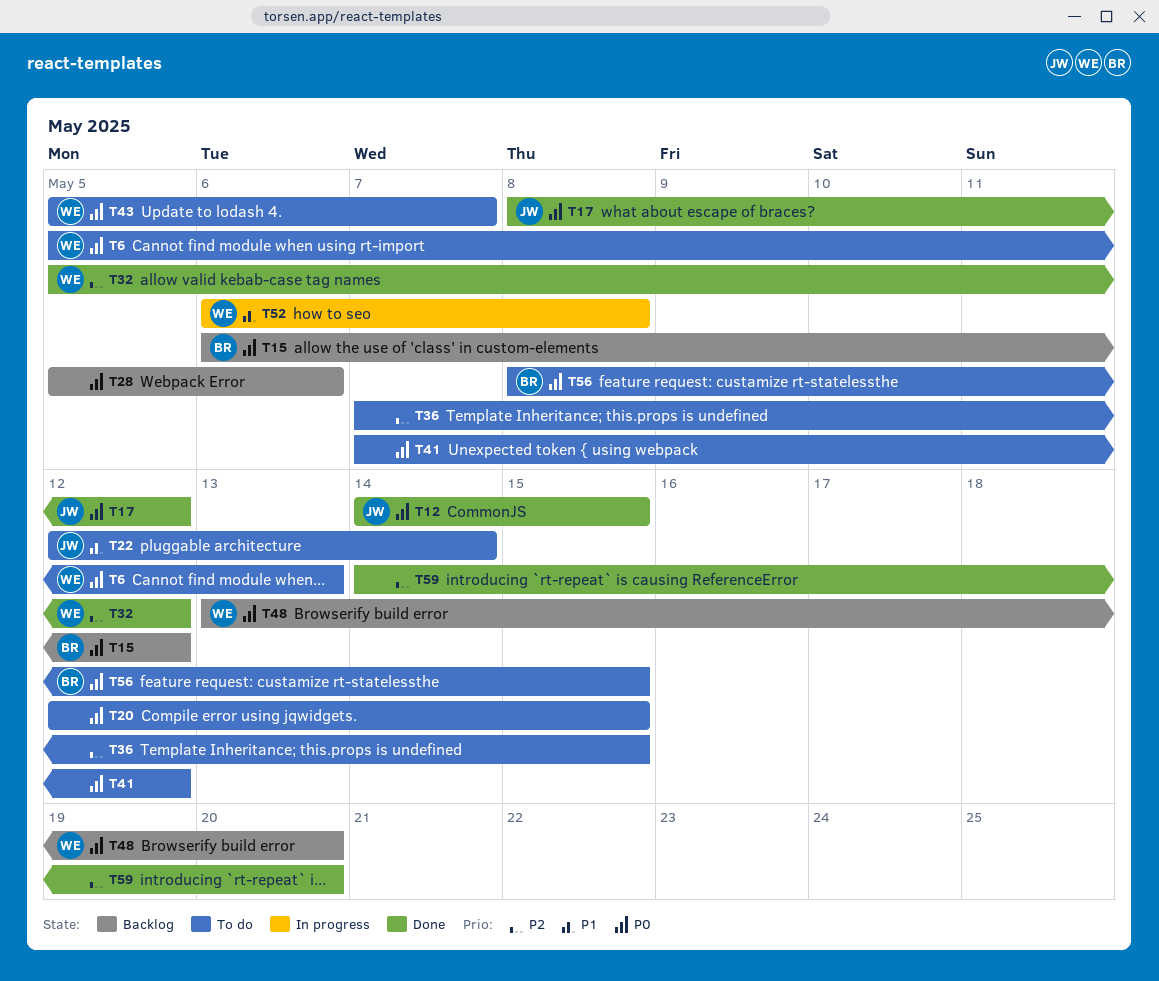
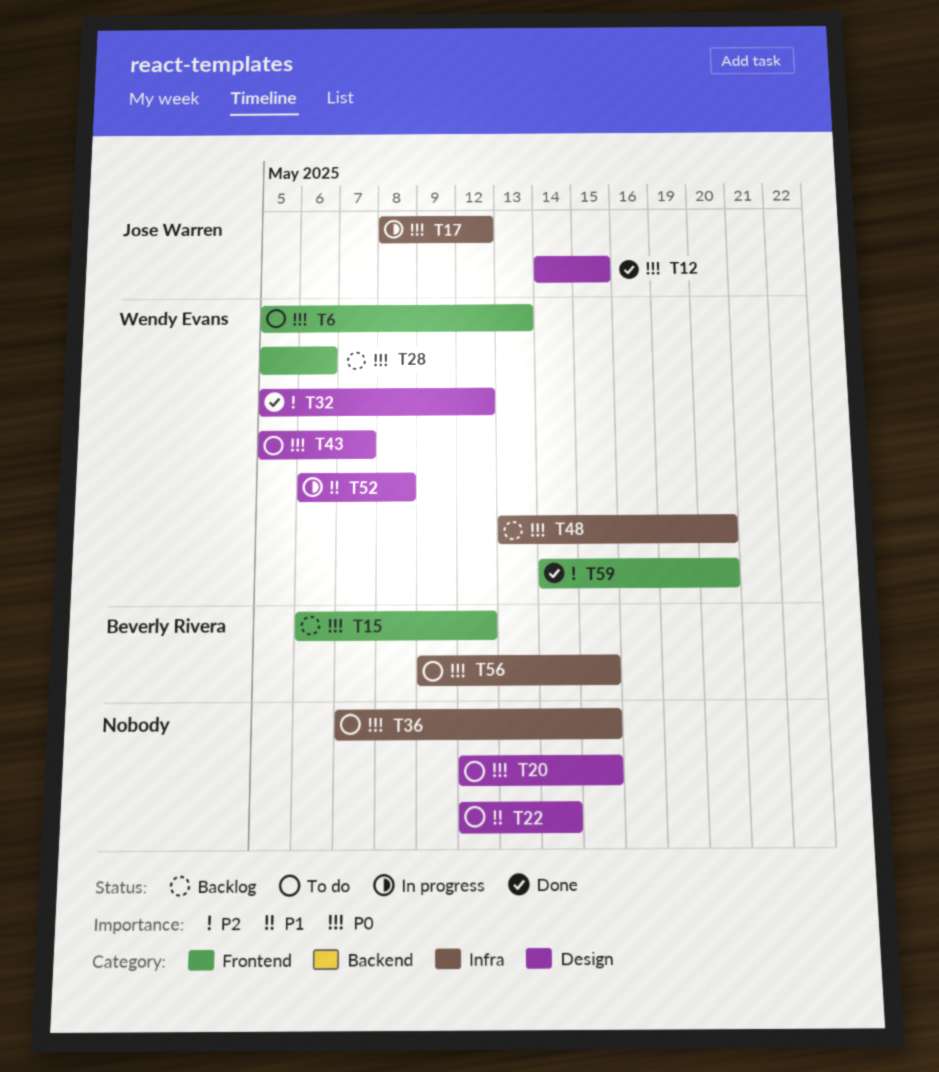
T17, status: Done -> In progress
T22, owner: Jose Warren -> none
T28, owner: none -> Wendy Evans
T36, priority: P2 -> P0
T41: present -> none
T56, start: May 8 -> May 9
T59, owner: none -> Wendy Evans

